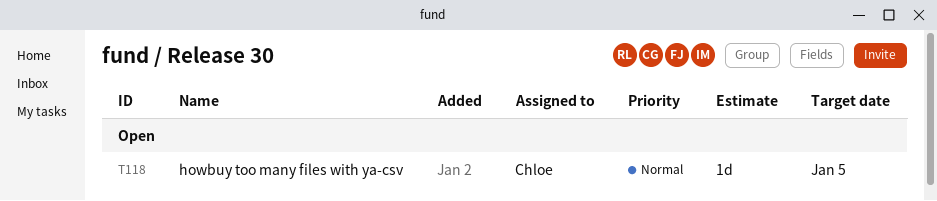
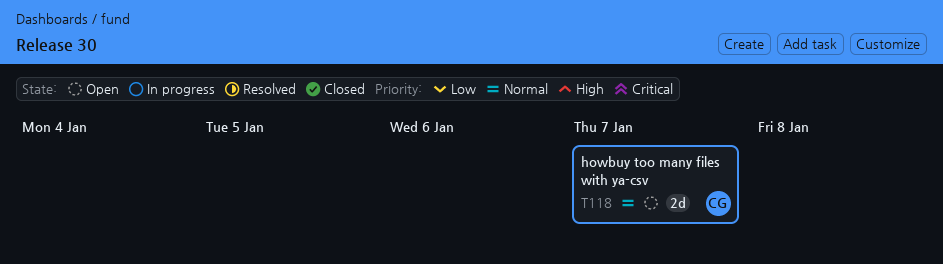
T118, estimate: 1d -> 2d
T118, due: Jan 5 -> Jan 7

